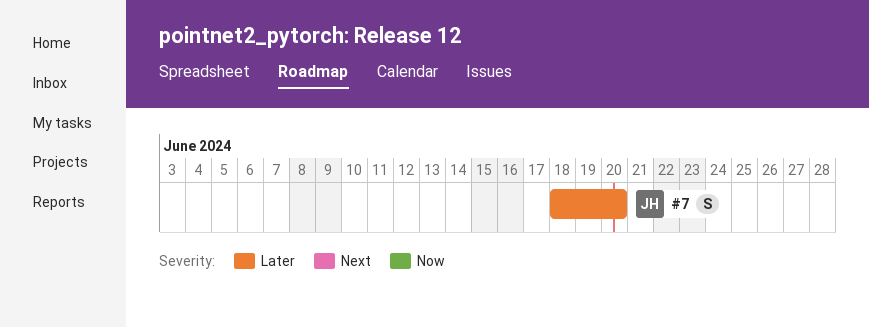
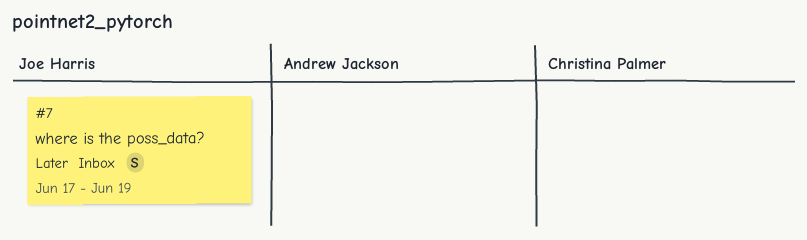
#7, start: Jun 18 -> Jun 17
#7, due: Jun 20 -> Jun 19

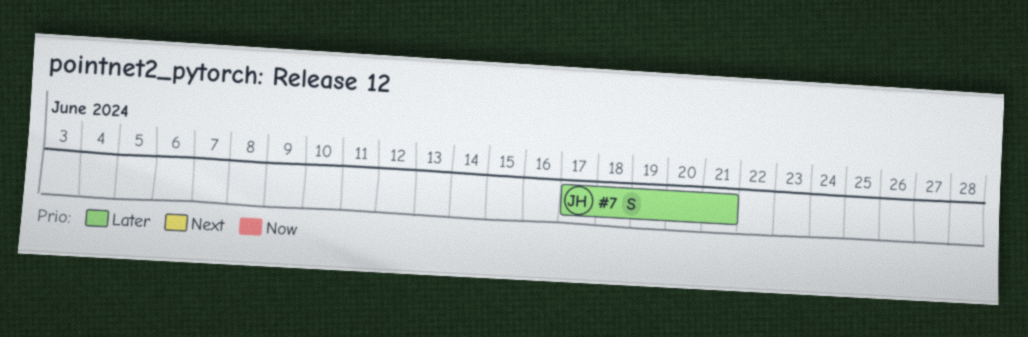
#7, due: Jun 19 -> Jun 21

